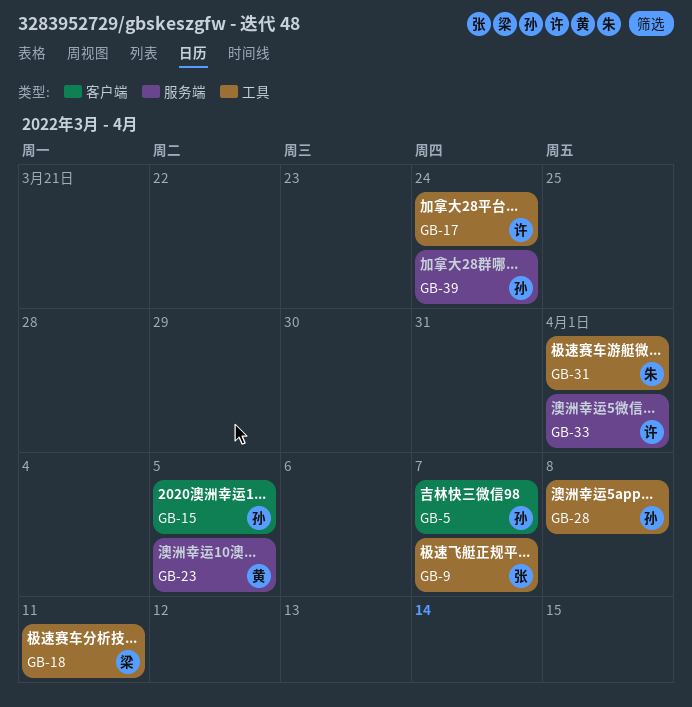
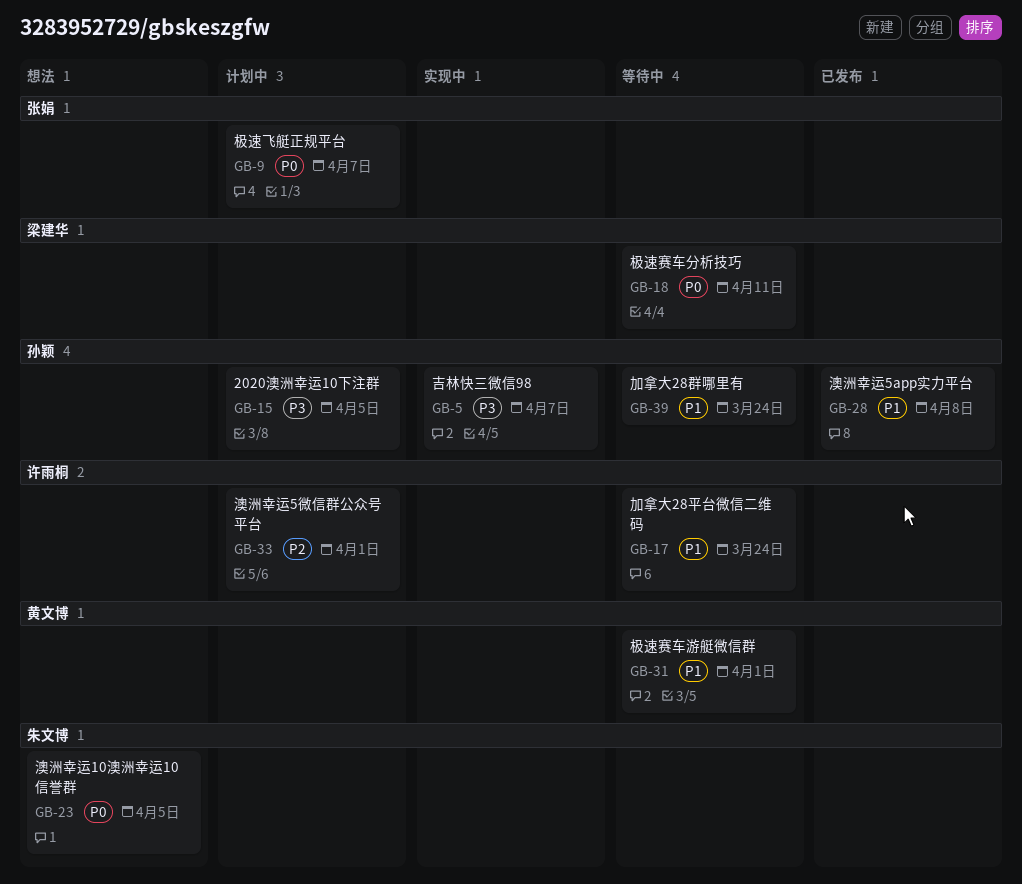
GB-23, owner: 黄文博 -> 朱文博
GB-31, owner: 朱文博 -> 黄文博

